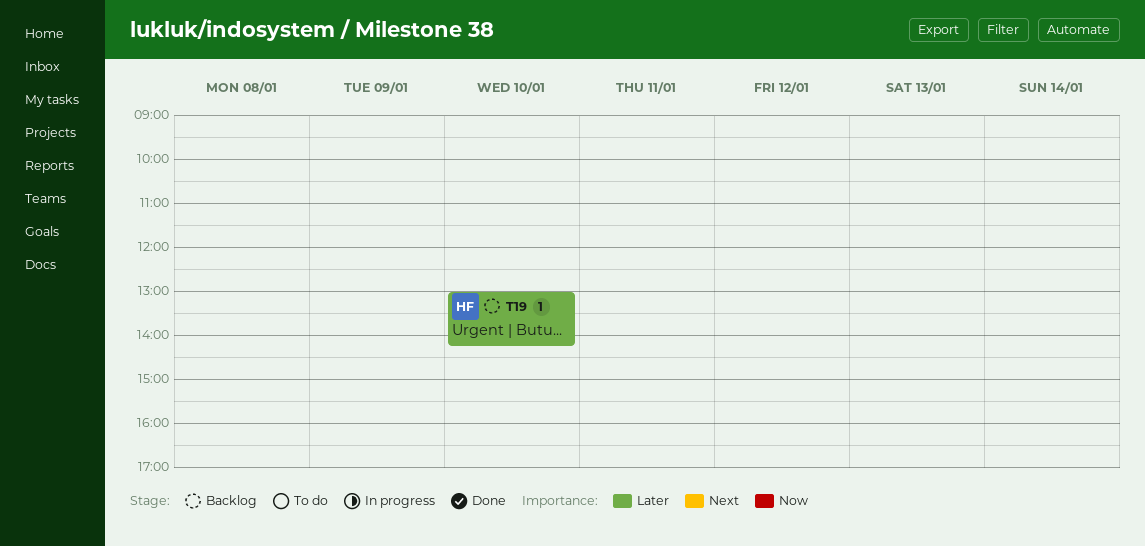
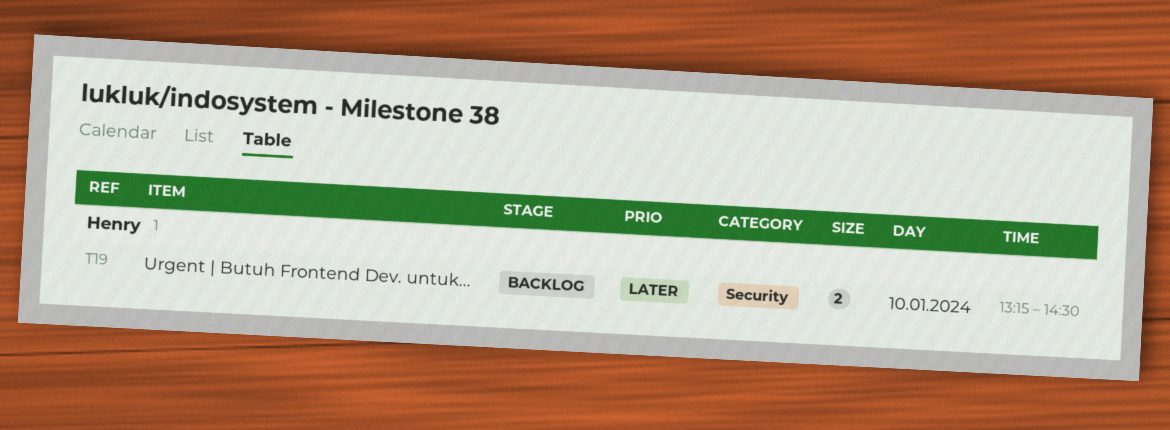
T19, estimate: 1 -> 2
T19, begins: 13:00 -> 13:15
T19, ends: 14:15 -> 14:30

